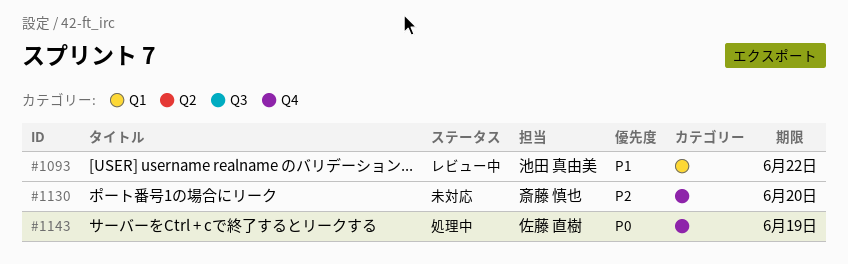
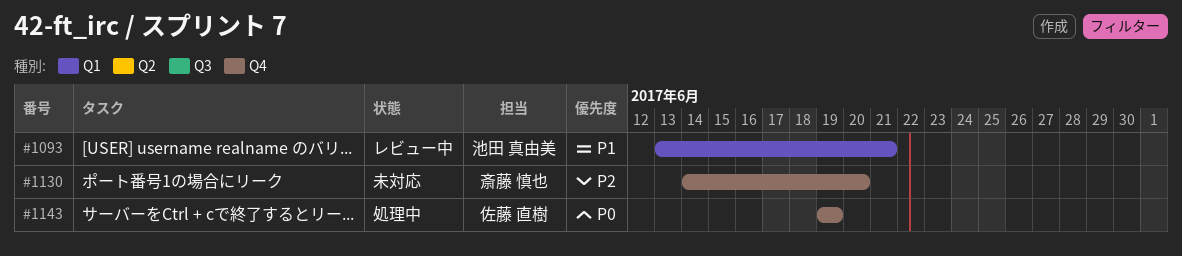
#1093, due: Jun 22 -> Jun 21

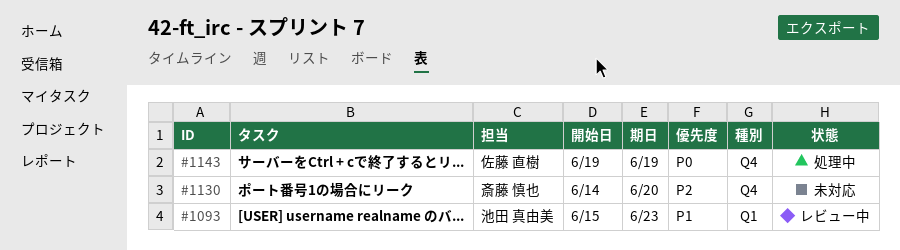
#1093, start: Jun 13 -> Jun 15
#1093, due: Jun 21 -> Jun 23

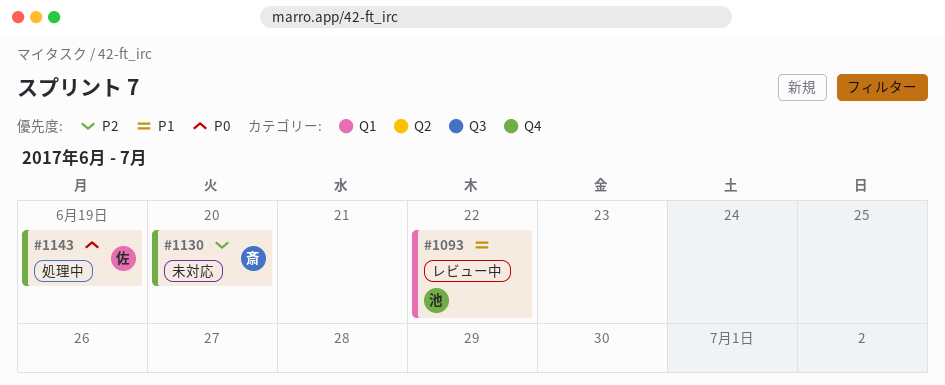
#1093, due: Jun 23 -> Jun 22

